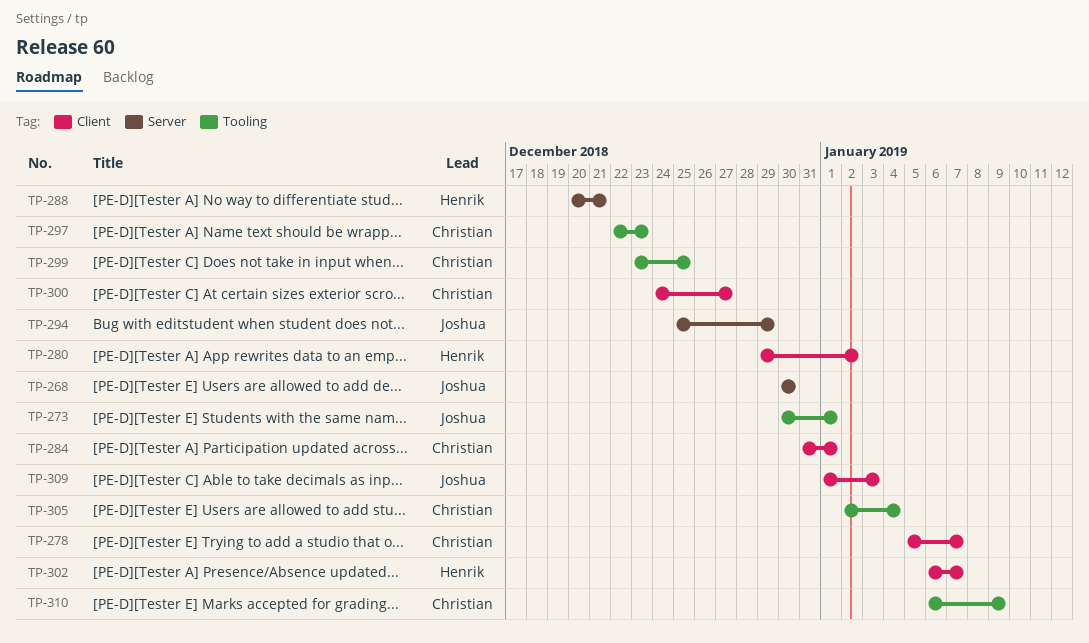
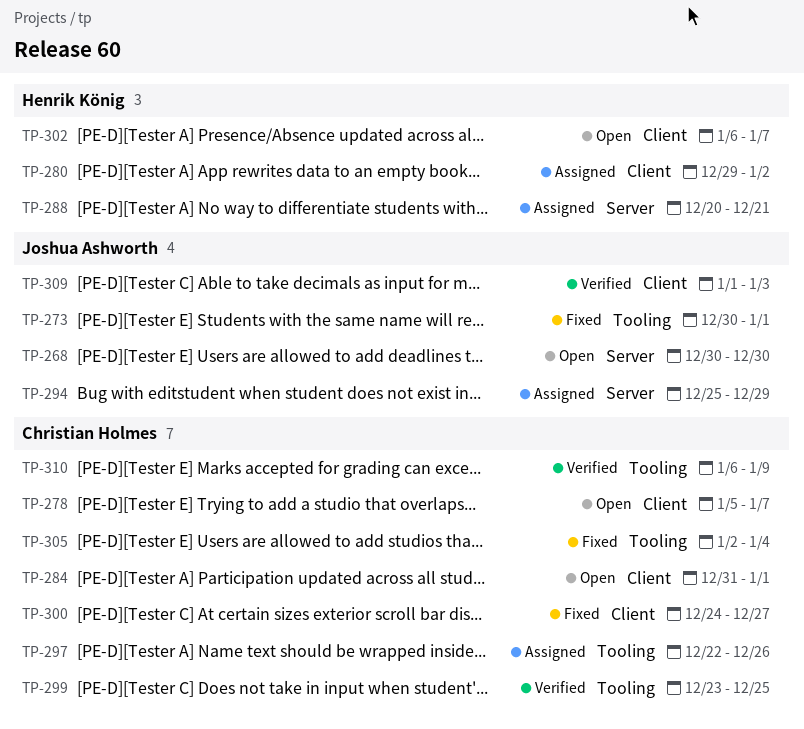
TP-297, due: Dec 23 -> Dec 26

